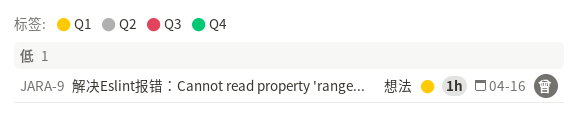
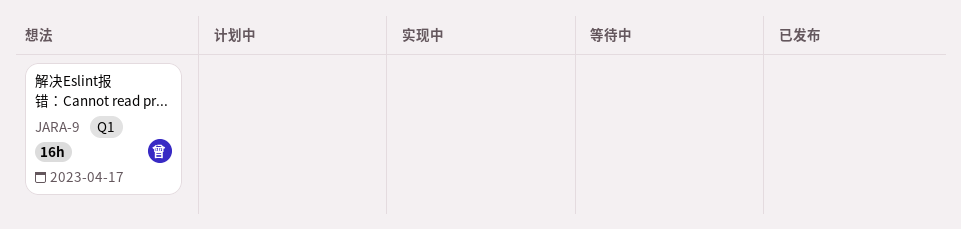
JARA-9, estimate: 1h -> 16h
JARA-9, due: Apr 16 -> Apr 17

